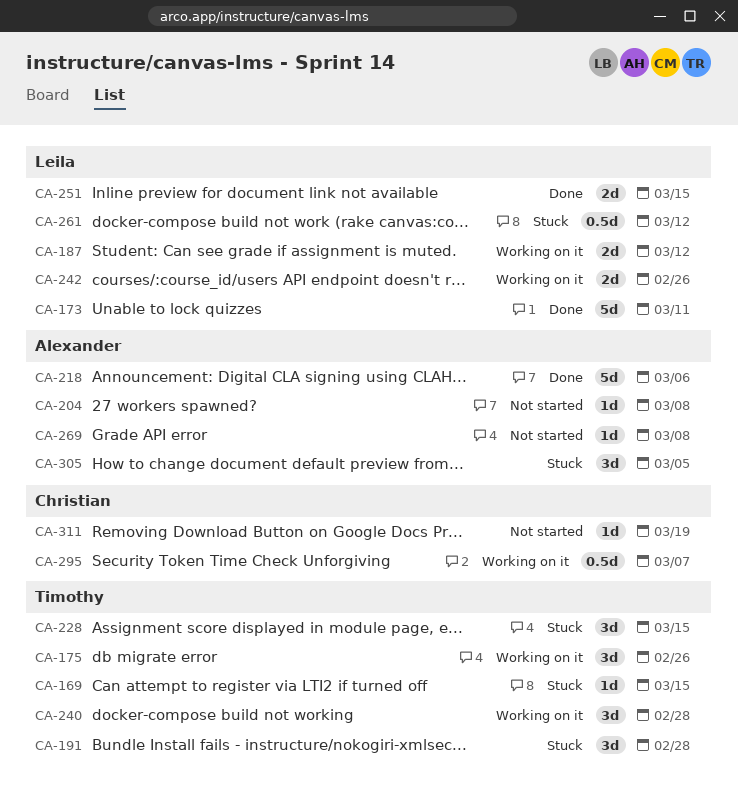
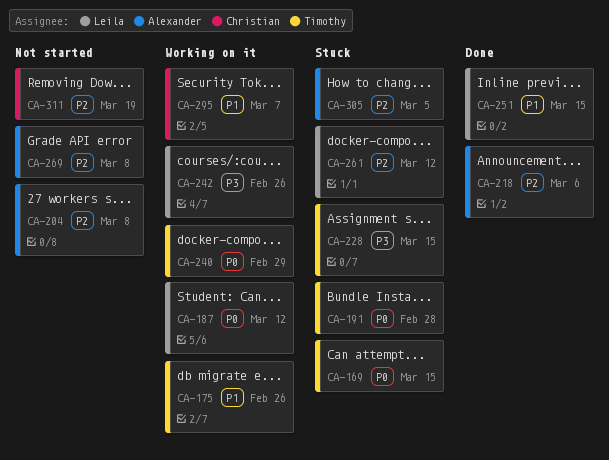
CA-173: present -> none
CA-240, due: Feb 28 -> Feb 29

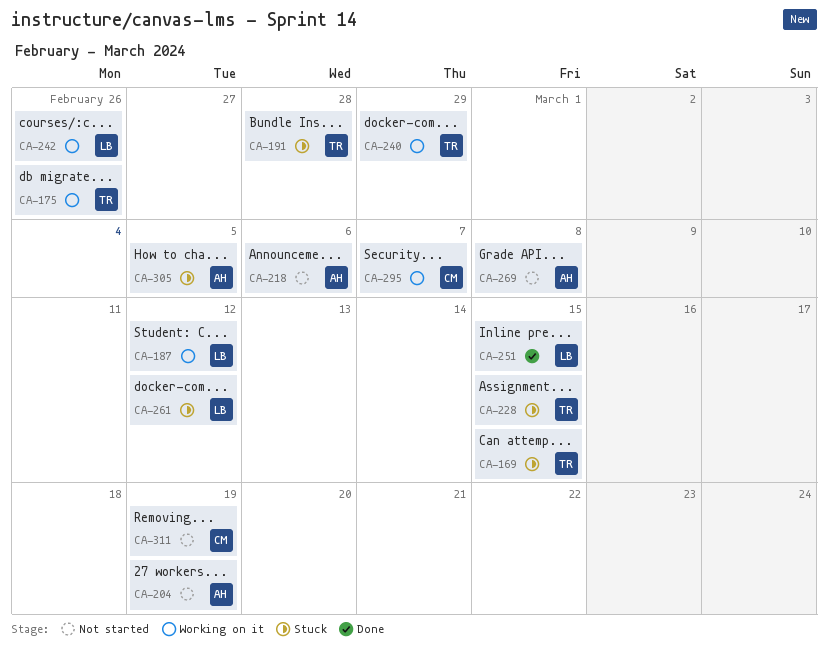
CA-204, due: Mar 8 -> Mar 19
CA-218, status: Done -> Not started

